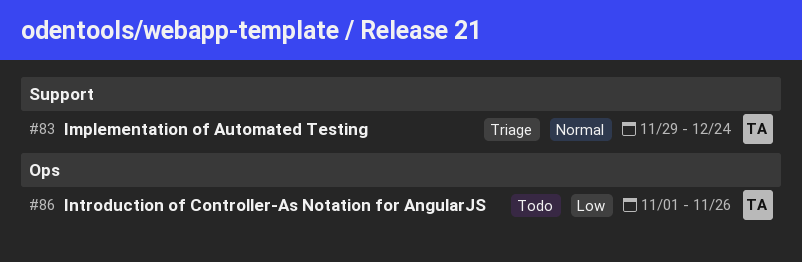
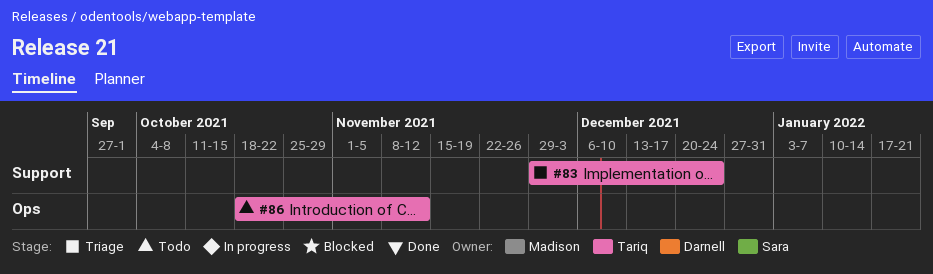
#86, start: Nov 1 -> Oct 18
#86, due: Nov 26 -> Nov 12

